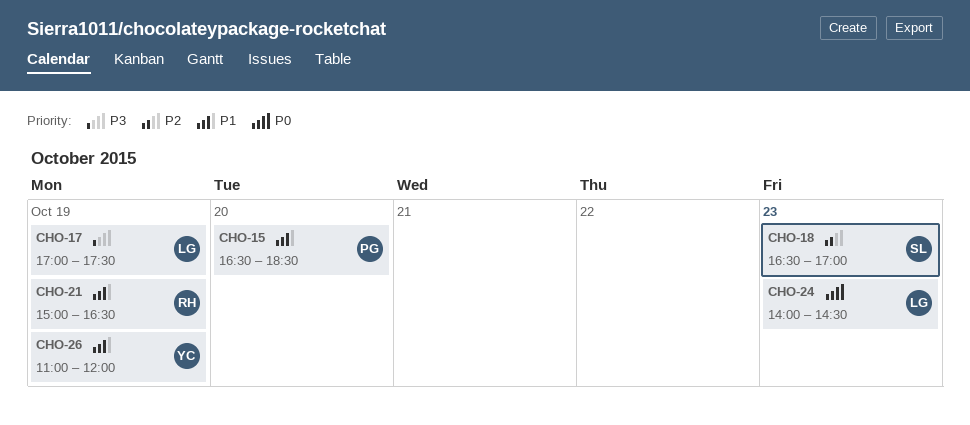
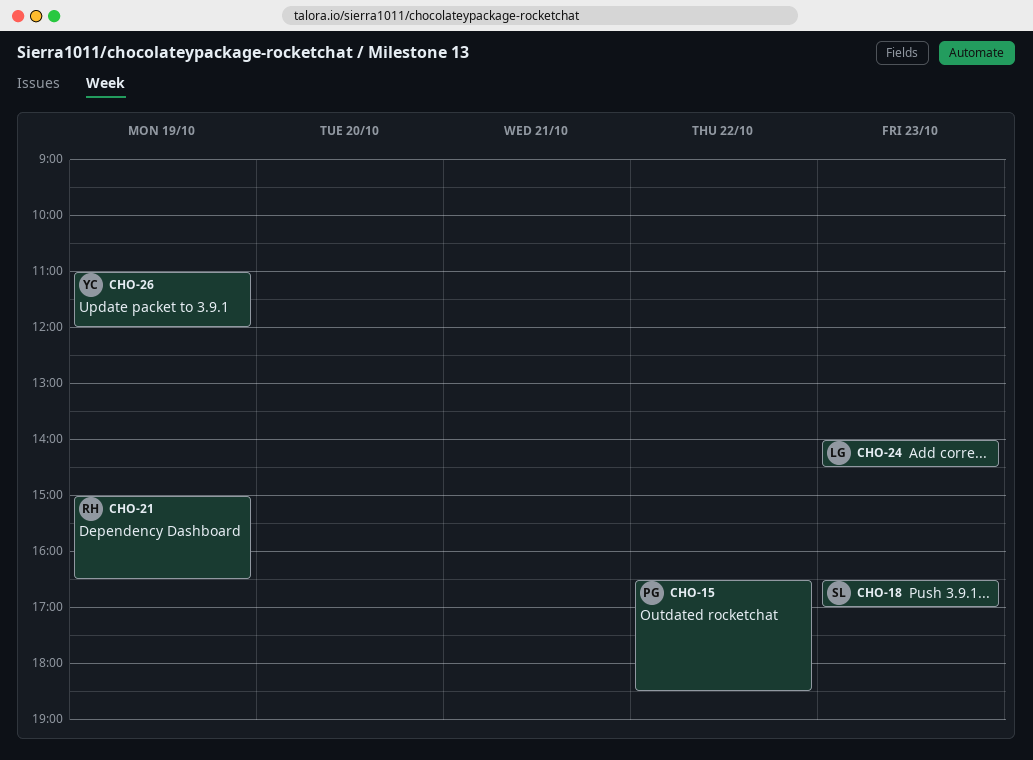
CHO-15, day: Oct 20 -> Oct 22
CHO-17: present -> none

